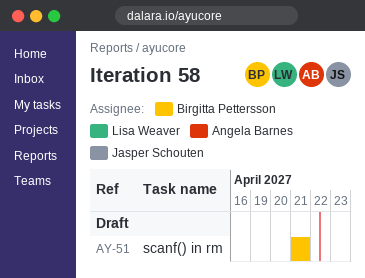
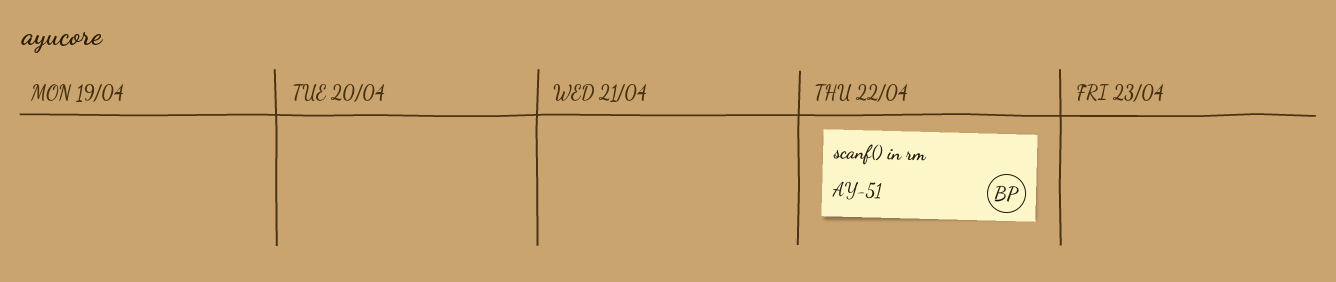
AY-51, due: Apr 21 -> Apr 22

